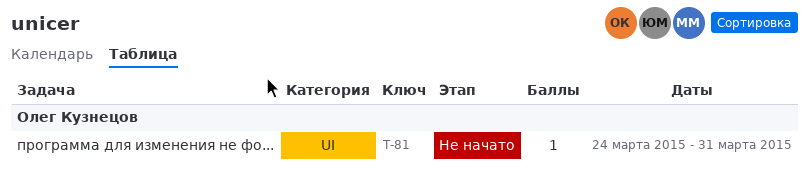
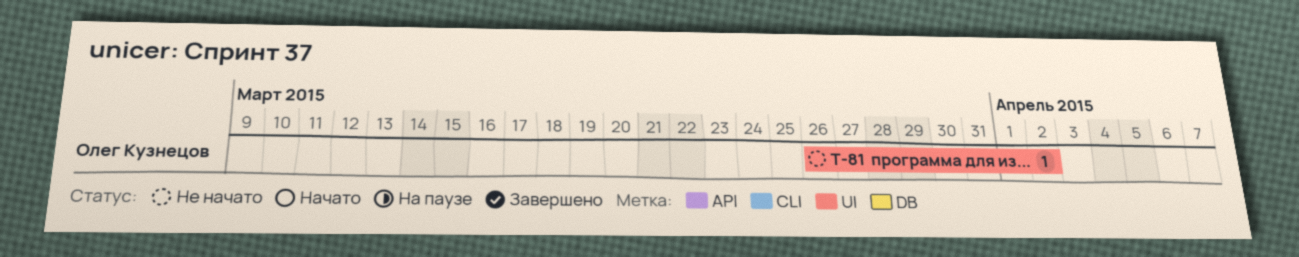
T-81, start: Mar 24 -> Mar 26
T-81, due: Mar 31 -> Apr 2

